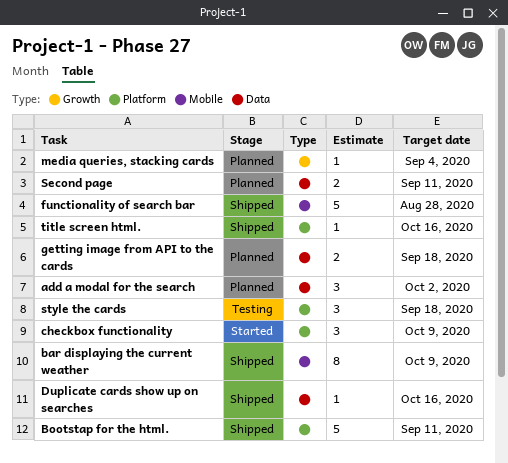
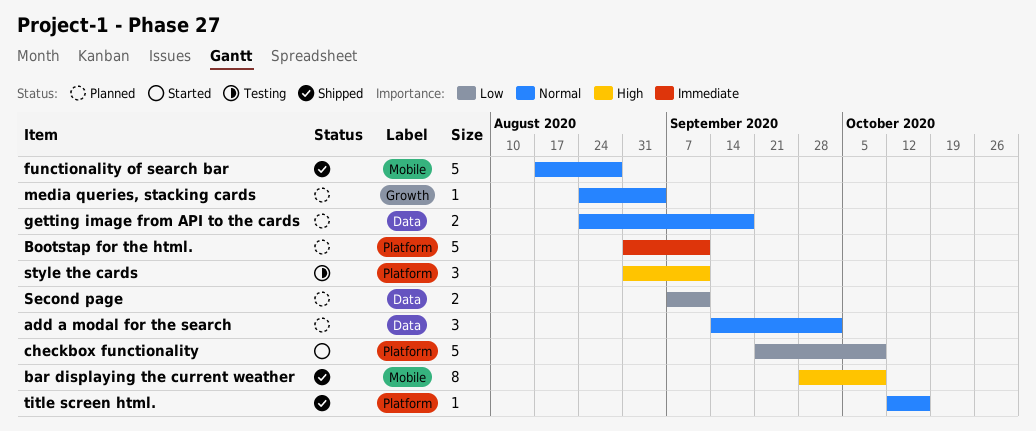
Bootstap for the html., status: Shipped -> Planned
checkbox functionality, estimate: 3 -> 5
Duplicate cards show up on searches: present -> none
style the cards, due: Sep 18 -> Sep 11

